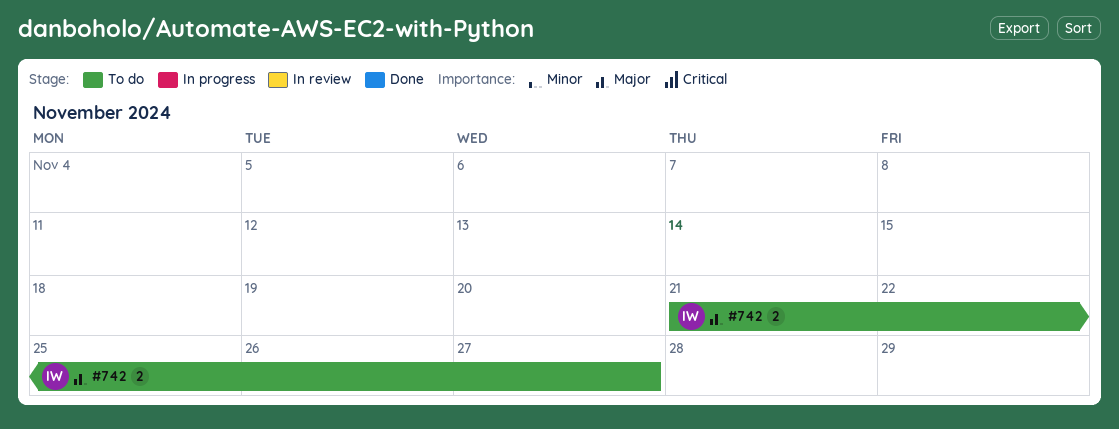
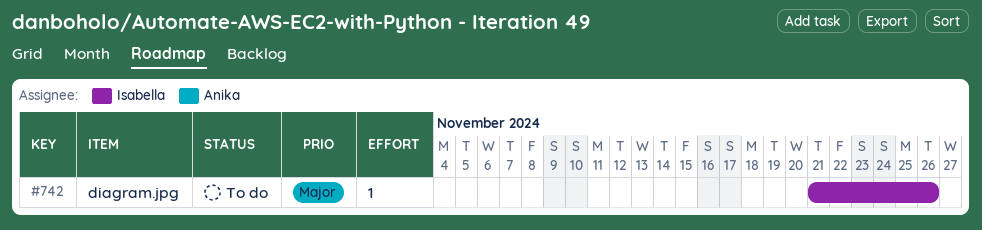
#742, estimate: 2 -> 1
#742, due: Nov 27 -> Nov 26

